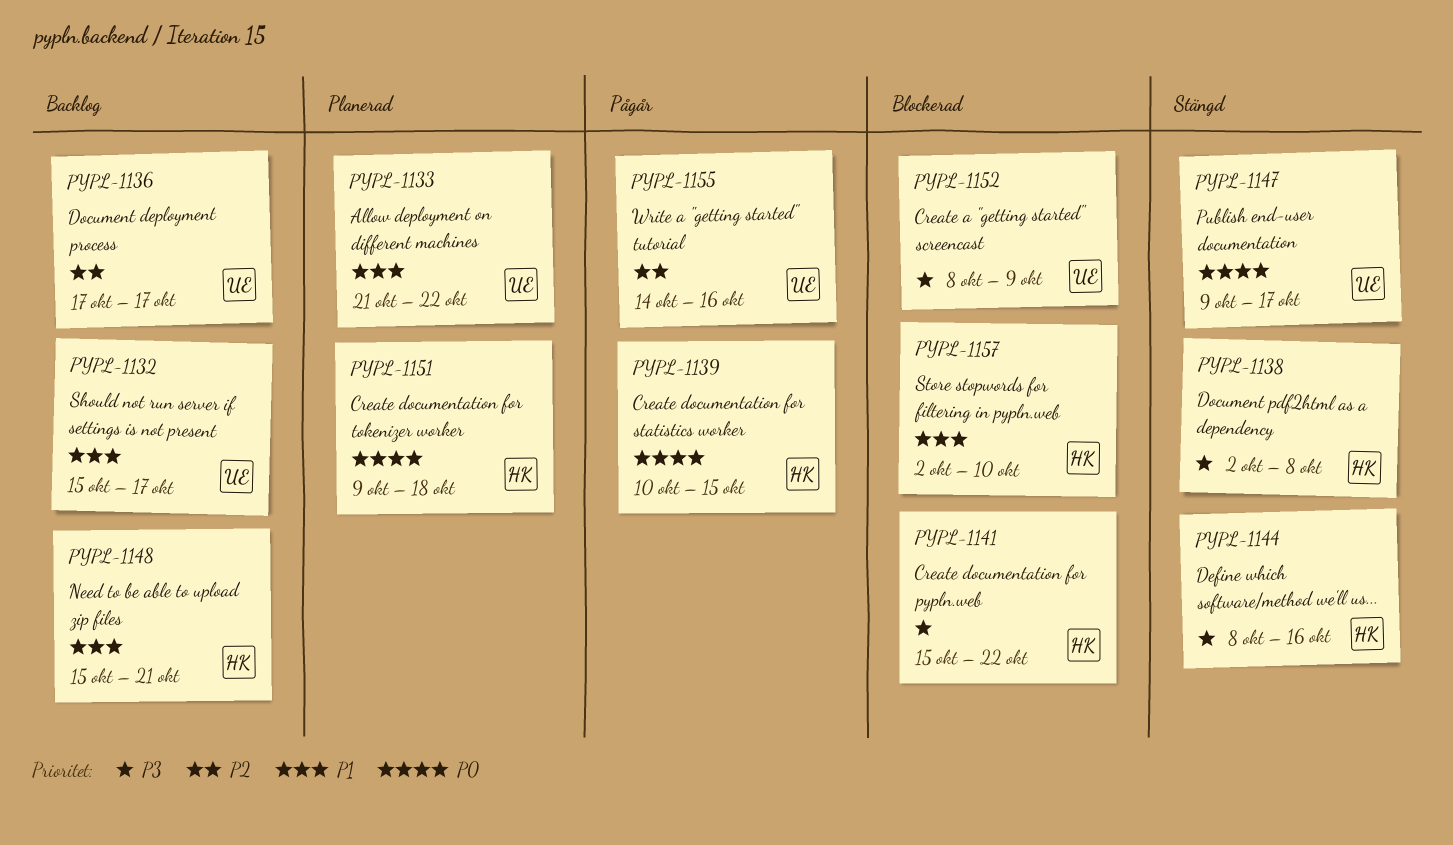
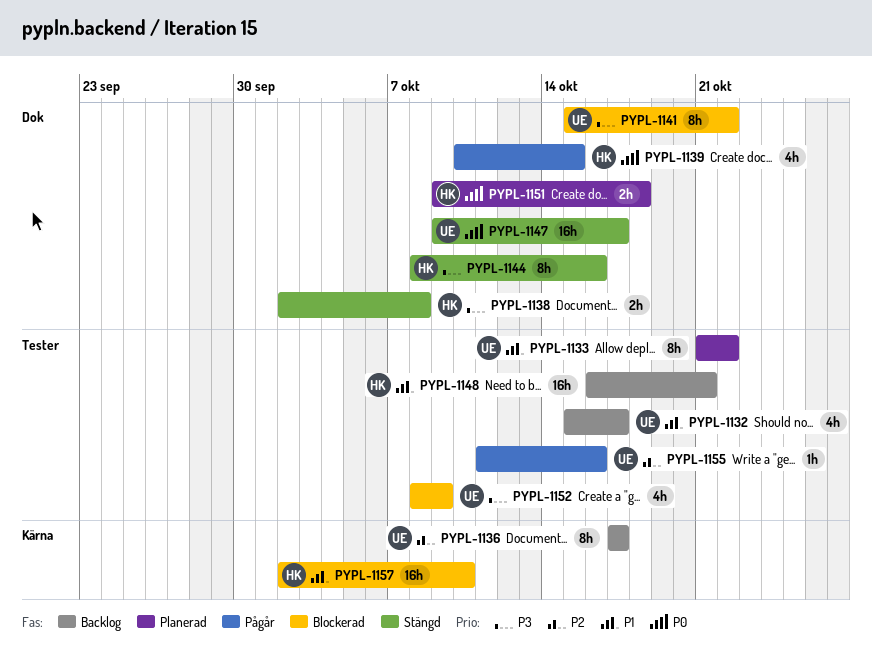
PYPL-1141, owner: HK -> UE
PYPL-1148, start: Oct 15 -> Oct 16
PYPL-1155, start: Oct 14 -> Oct 11

